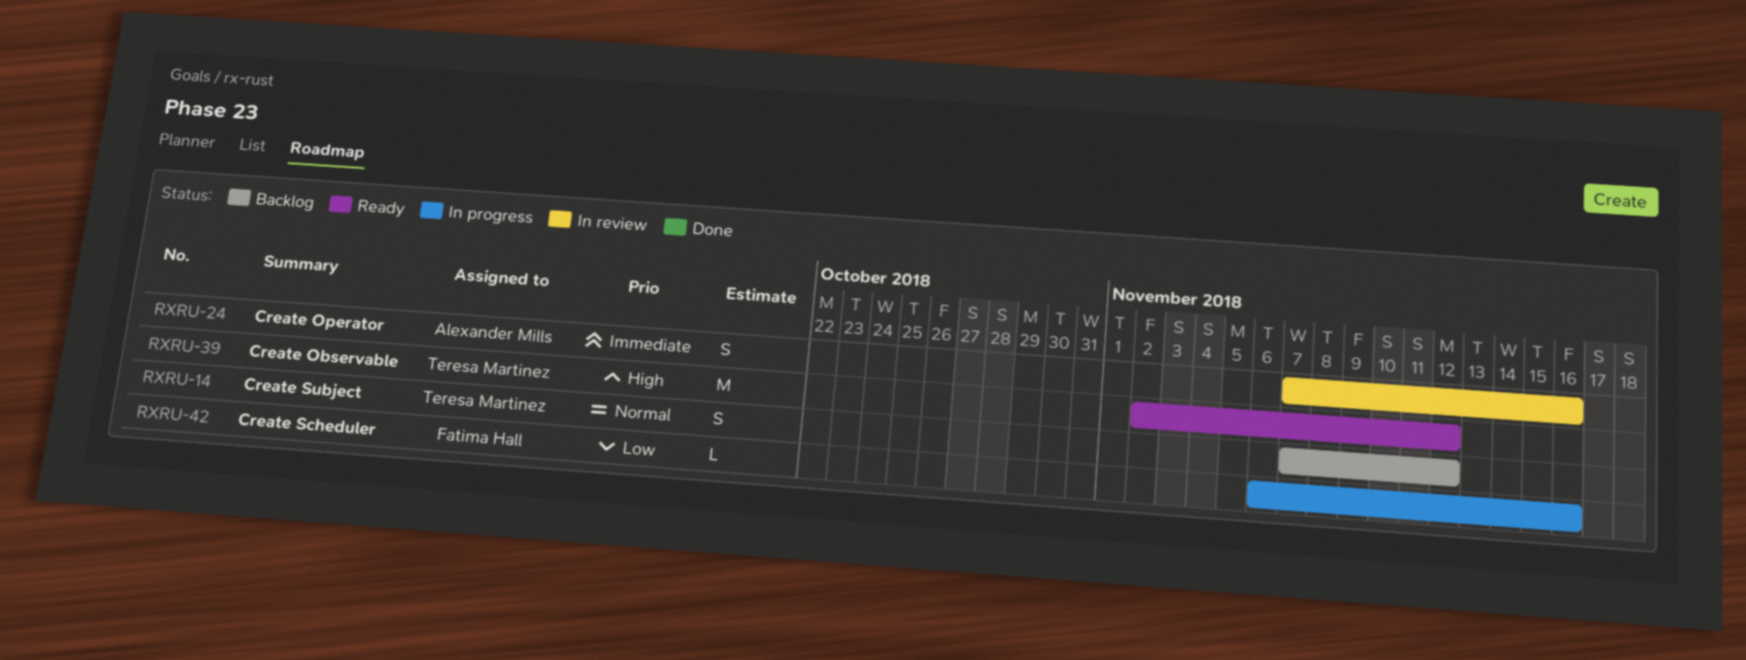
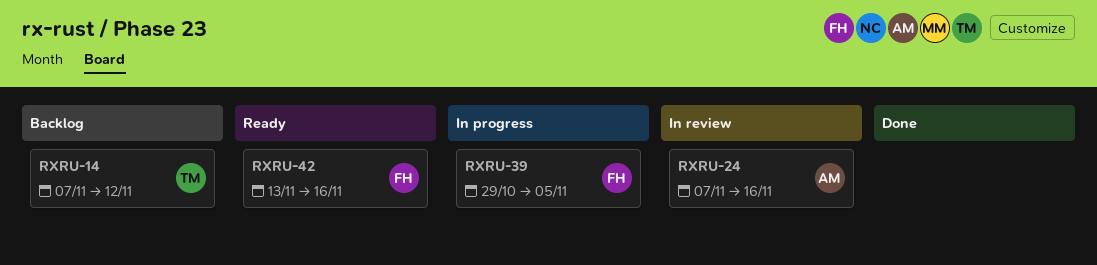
RXRU-39, status: Ready -> In progress
RXRU-39, owner: Teresa Martinez -> Fatima Hall
RXRU-39, start: Nov 2 -> Oct 29
RXRU-39, due: Nov 12 -> Nov 5
RXRU-42, status: In progress -> Ready
RXRU-42, start: Nov 6 -> Nov 13

